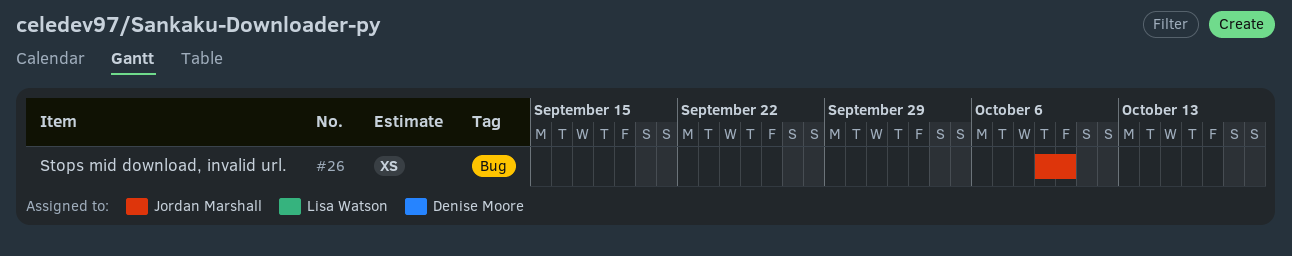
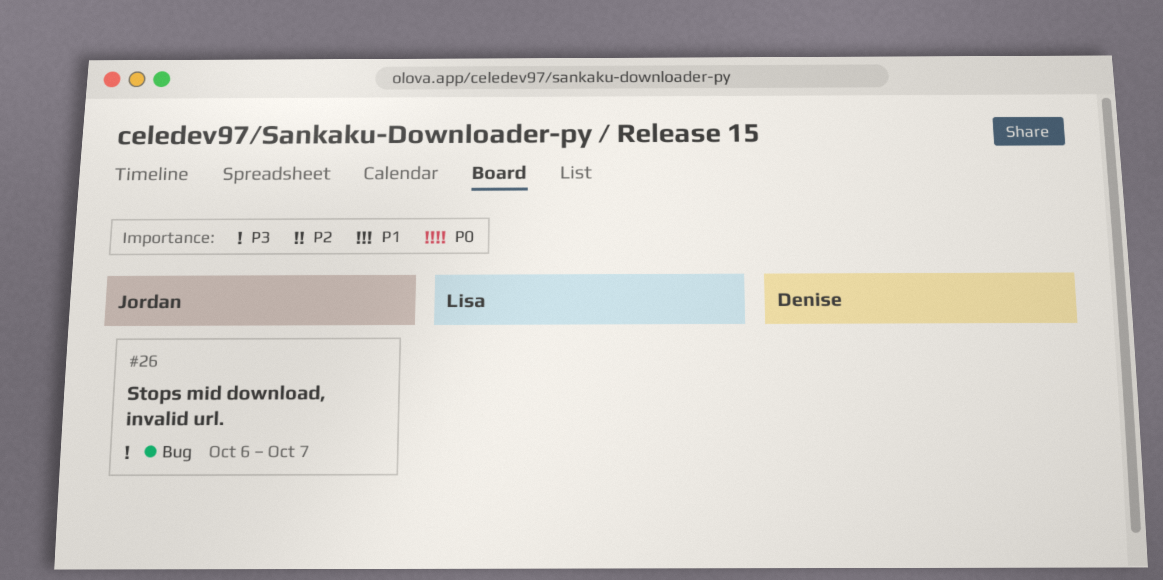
#26, start: Oct 9 -> Oct 6
#26, due: Oct 10 -> Oct 7

